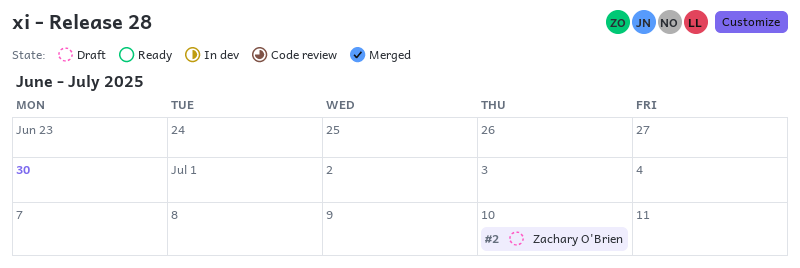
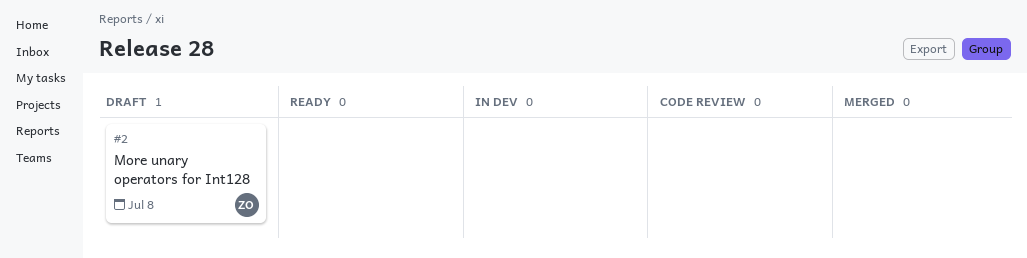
#2, due: Jul 10 -> Jul 8

